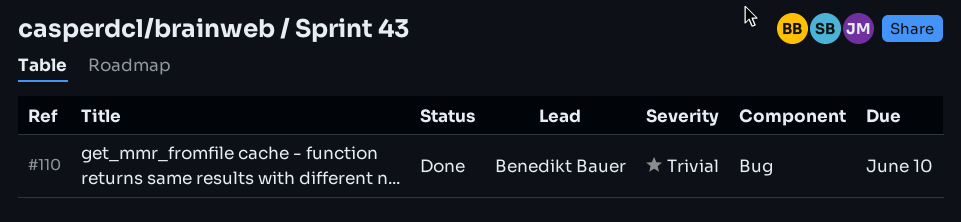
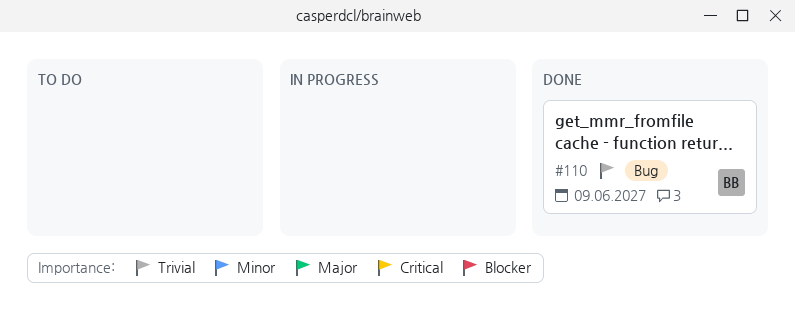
#110, due: Jun 10 -> Jun 9

